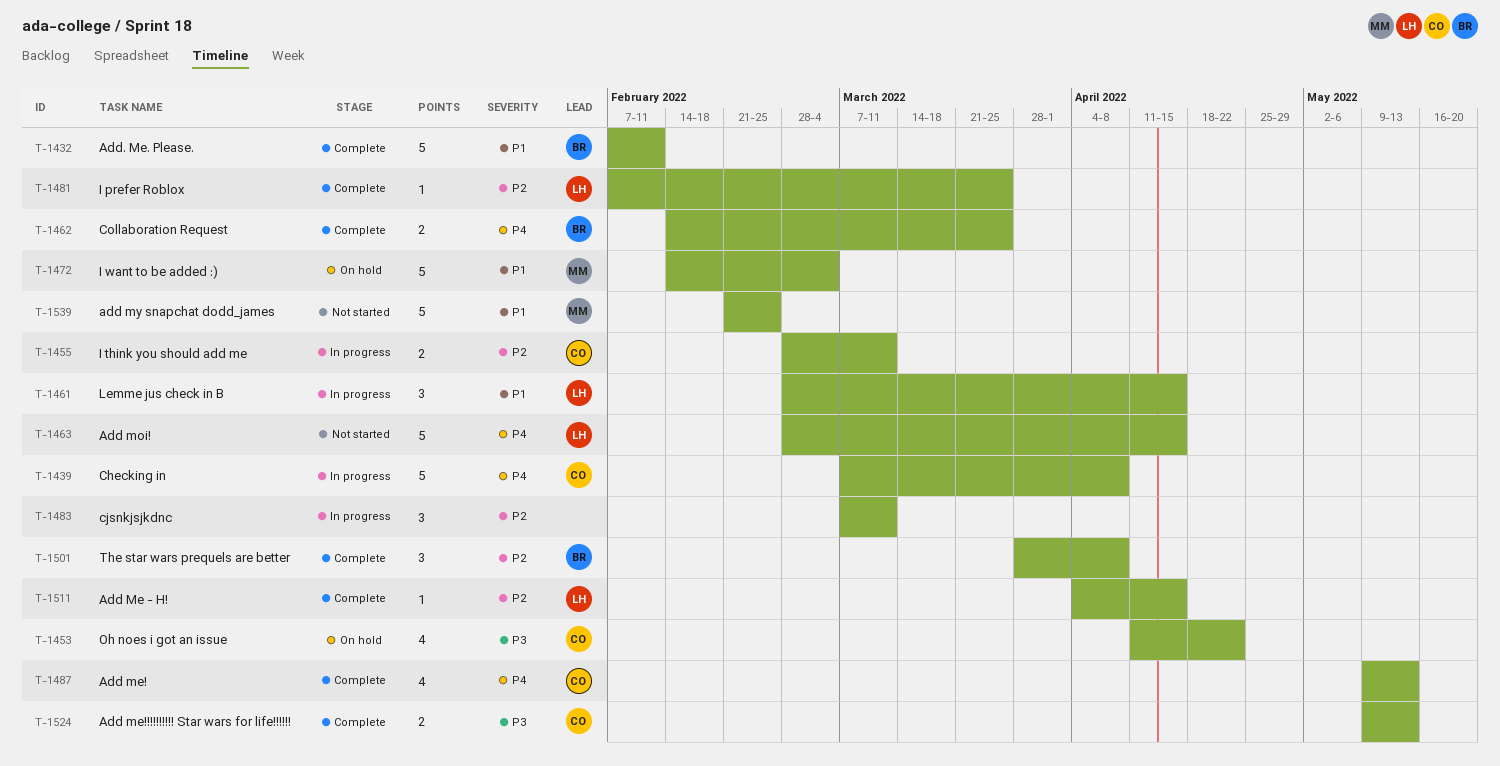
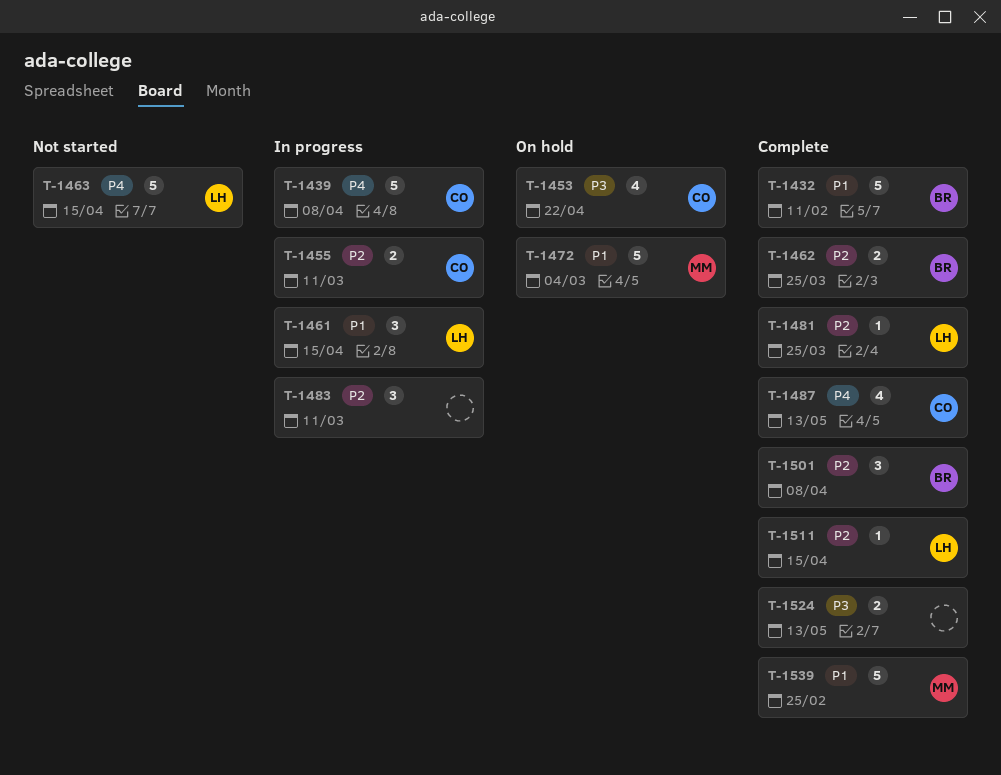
T-1462, priority: P4 -> P2
T-1524, owner: CO -> none
T-1539, status: Not started -> Complete

